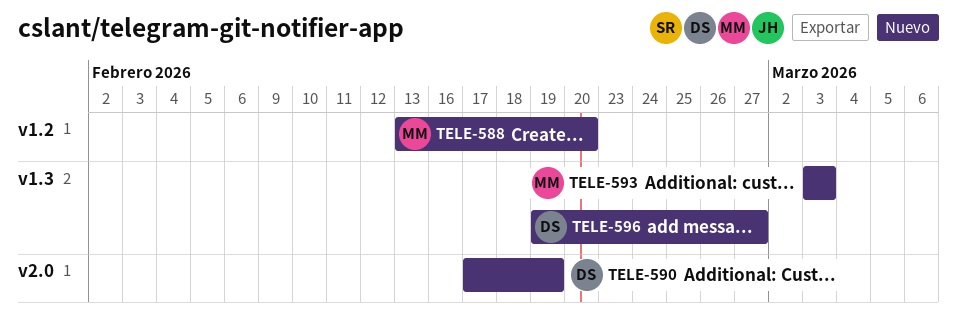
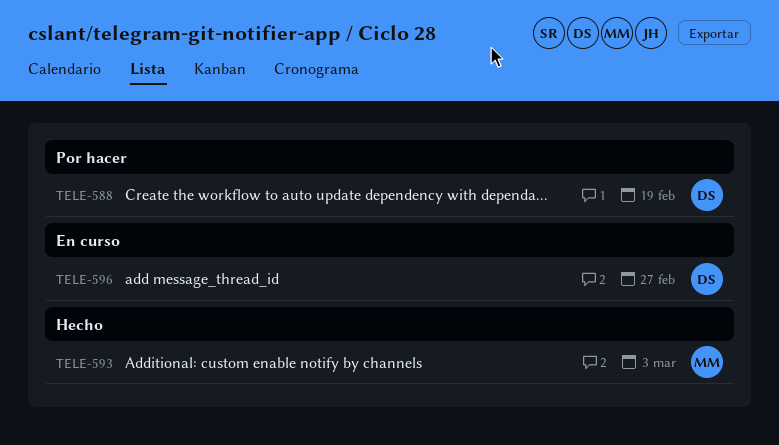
TELE-588, owner: MM -> DS
TELE-588, due: Feb 20 -> Feb 19
TELE-590: present -> none

